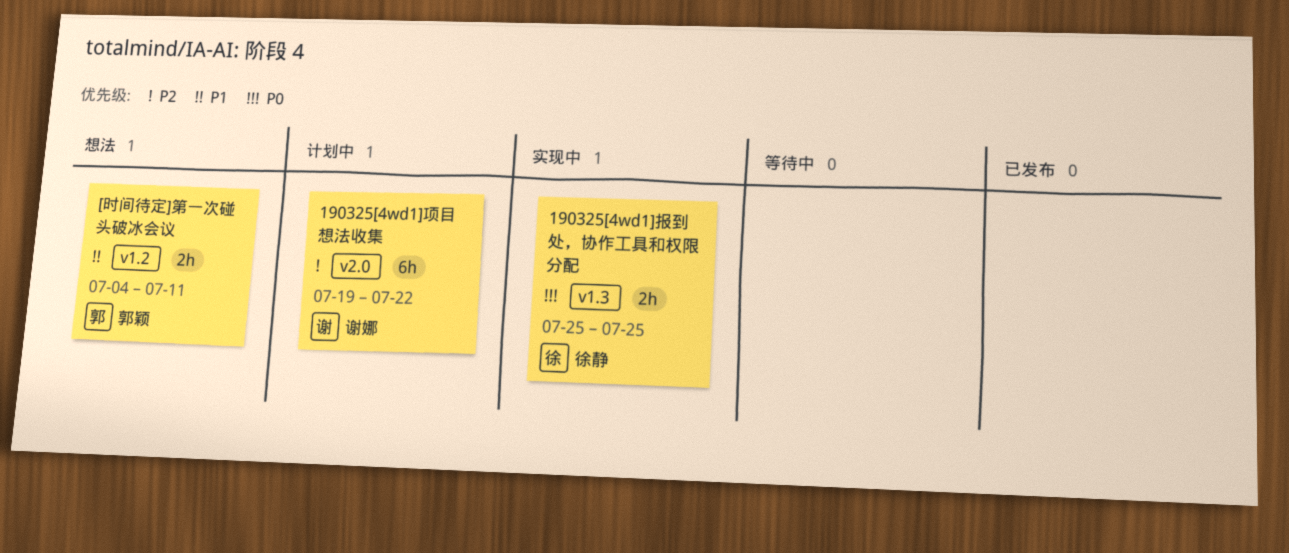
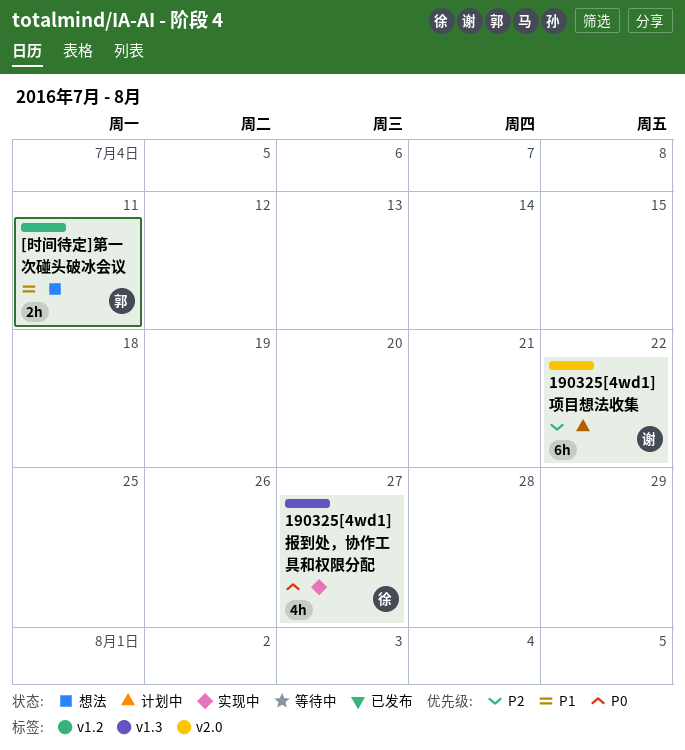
190325[4wd1]报到处，协作工具和权限分配, estimate: 2h -> 4h
190325[4wd1]报到处，协作工具和权限分配, due: Jul 25 -> Jul 27

